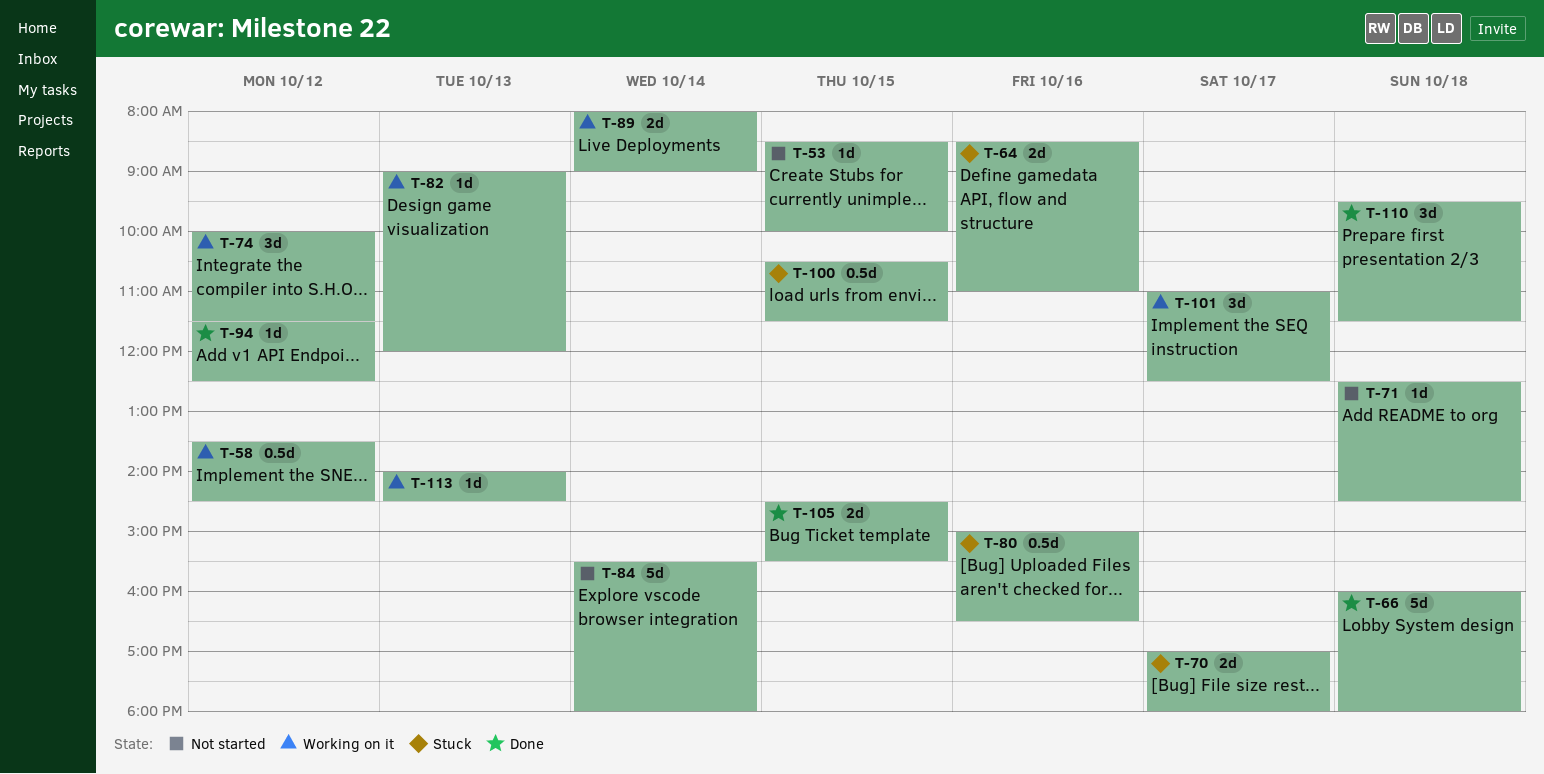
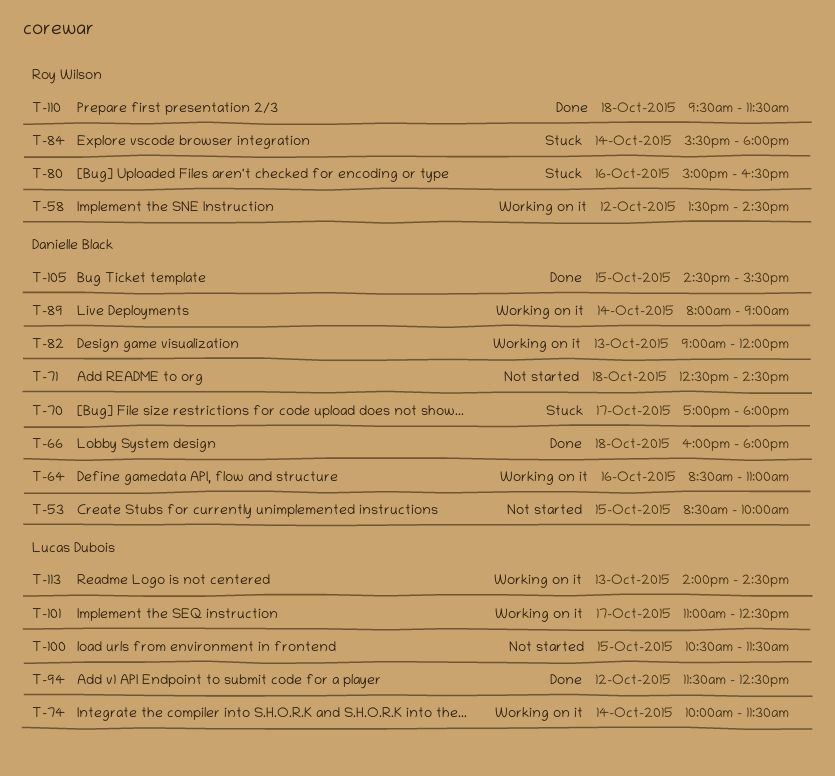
T-64, status: Stuck -> Working on it
T-74, day: Oct 12 -> Oct 14
T-84, status: Not started -> Stuck
T-100, status: Stuck -> Not started

